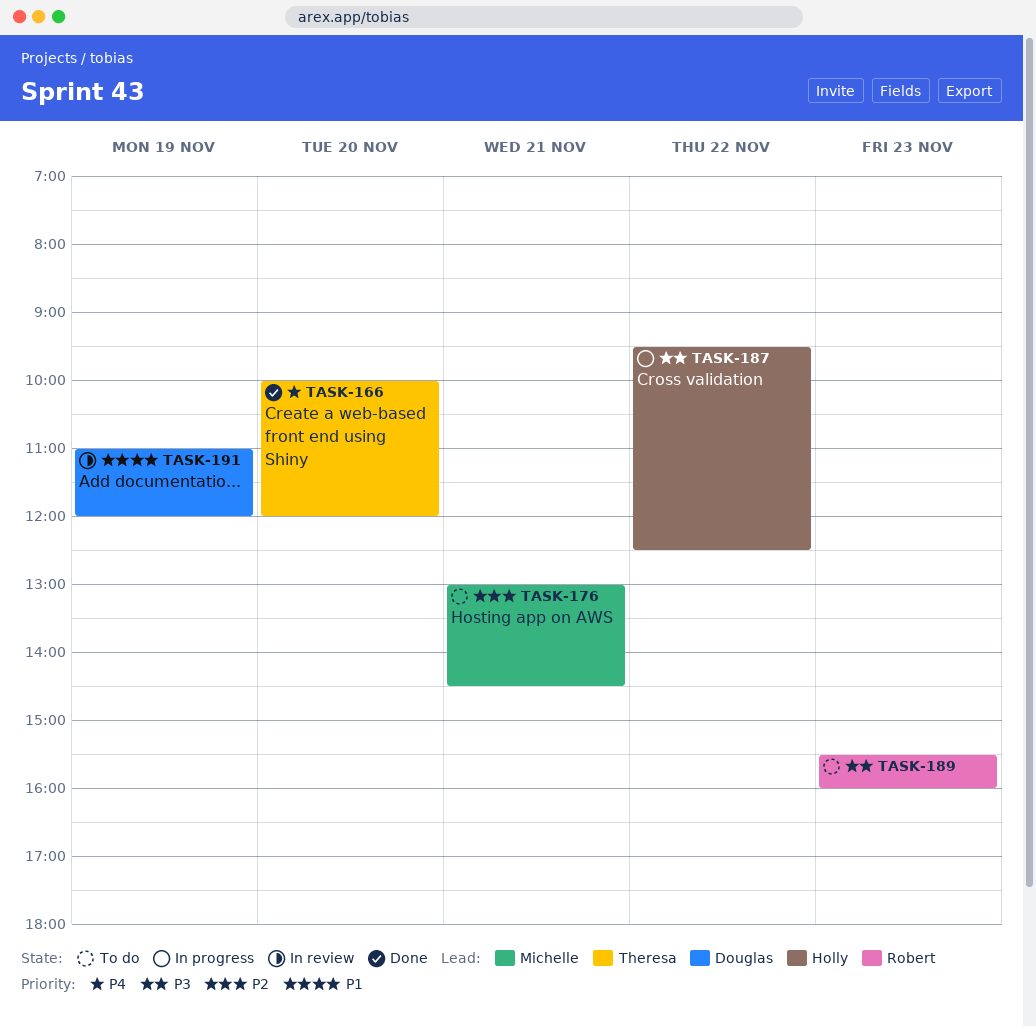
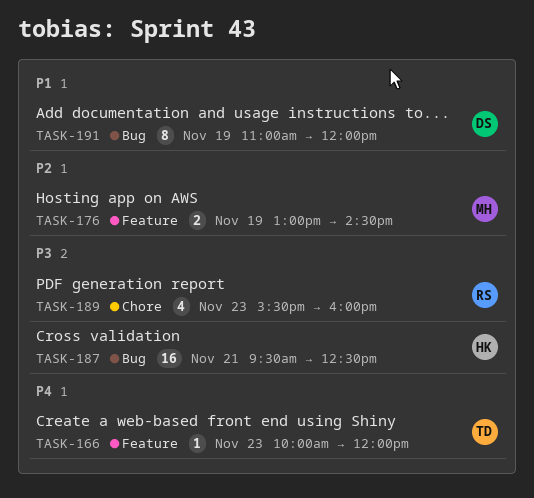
TASK-166, day: Nov 20 -> Nov 23
TASK-176, day: Nov 21 -> Nov 19
TASK-187, day: Nov 22 -> Nov 21

